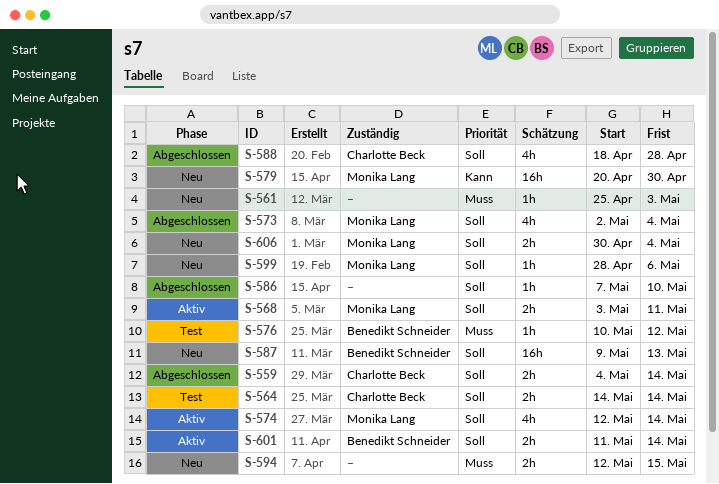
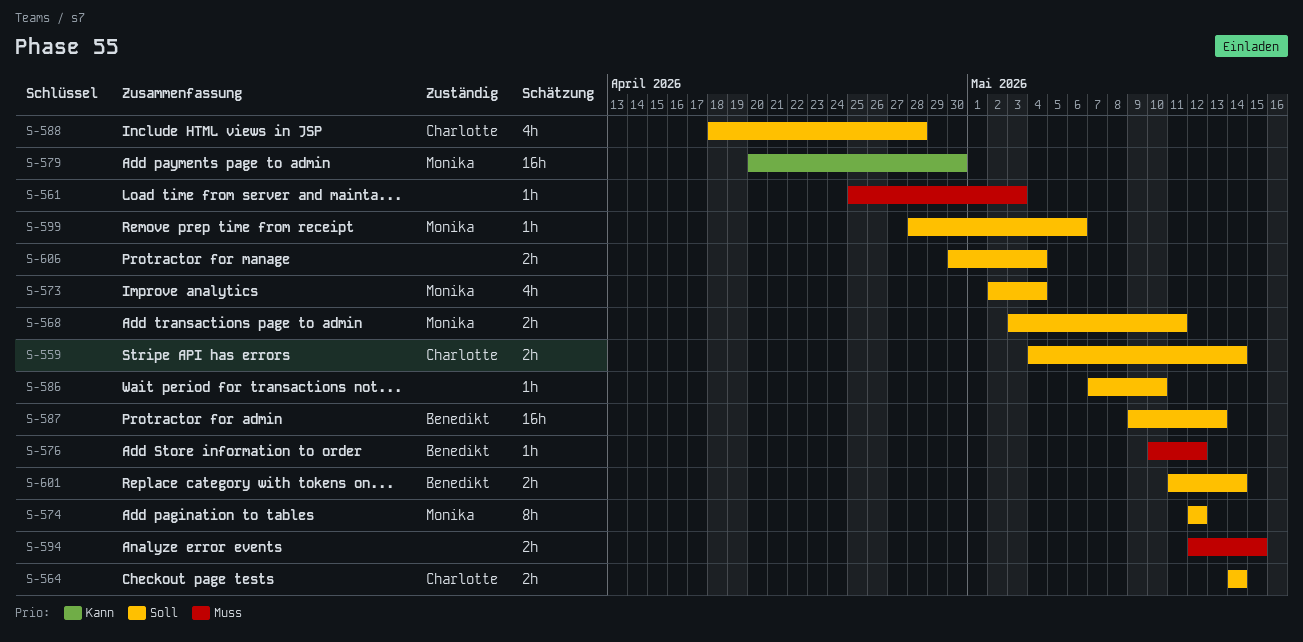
S-574, estimate: 4h -> 8h
S-574, due: May 14 -> May 12
S-606, owner: Monika Lang -> none

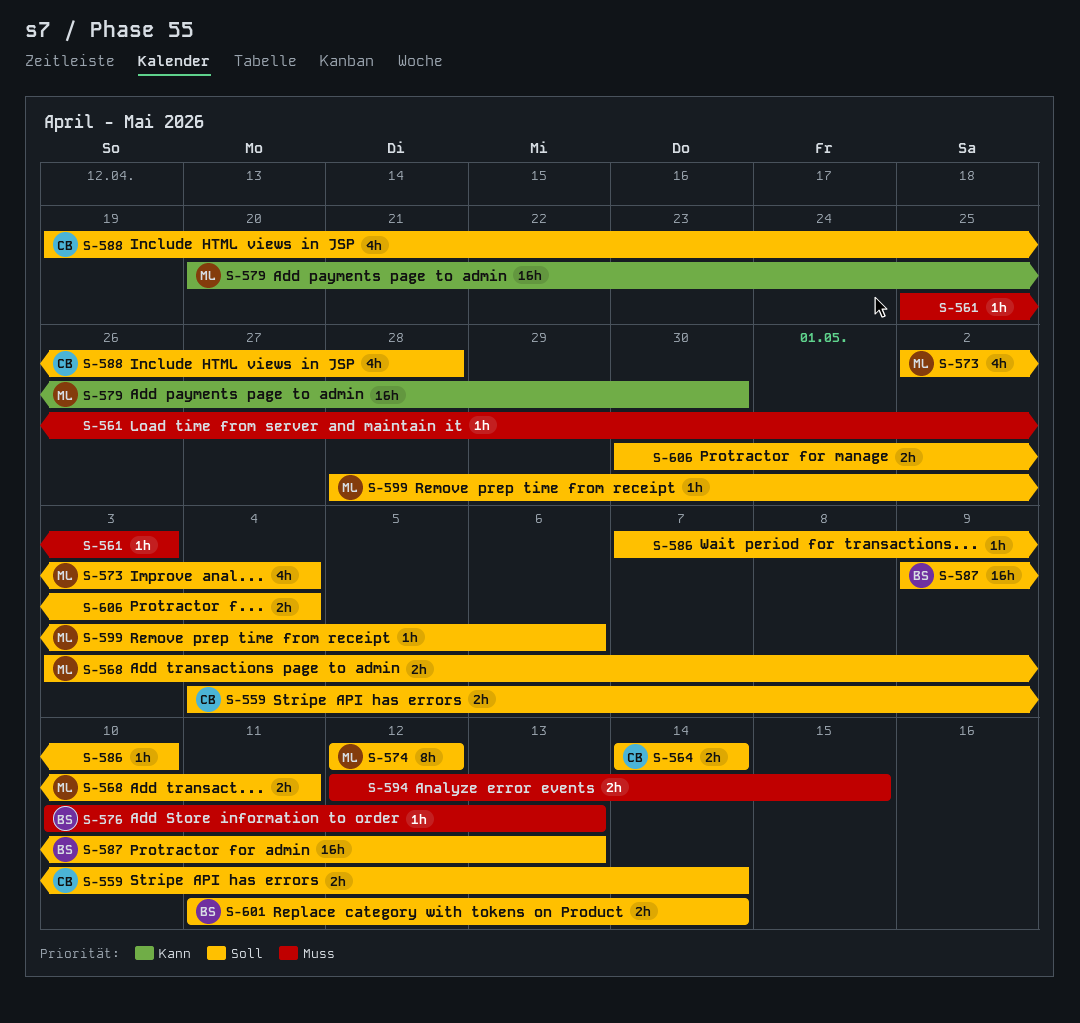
S-576, due: May 12 -> May 13
S-588, start: Apr 18 -> Apr 19

